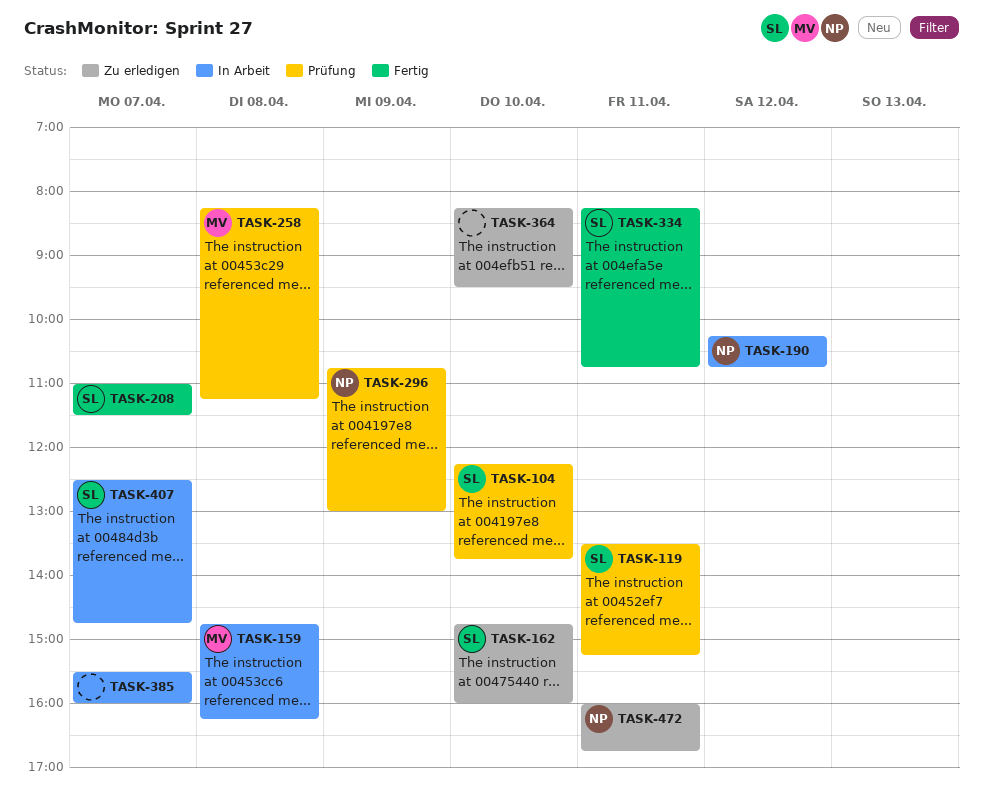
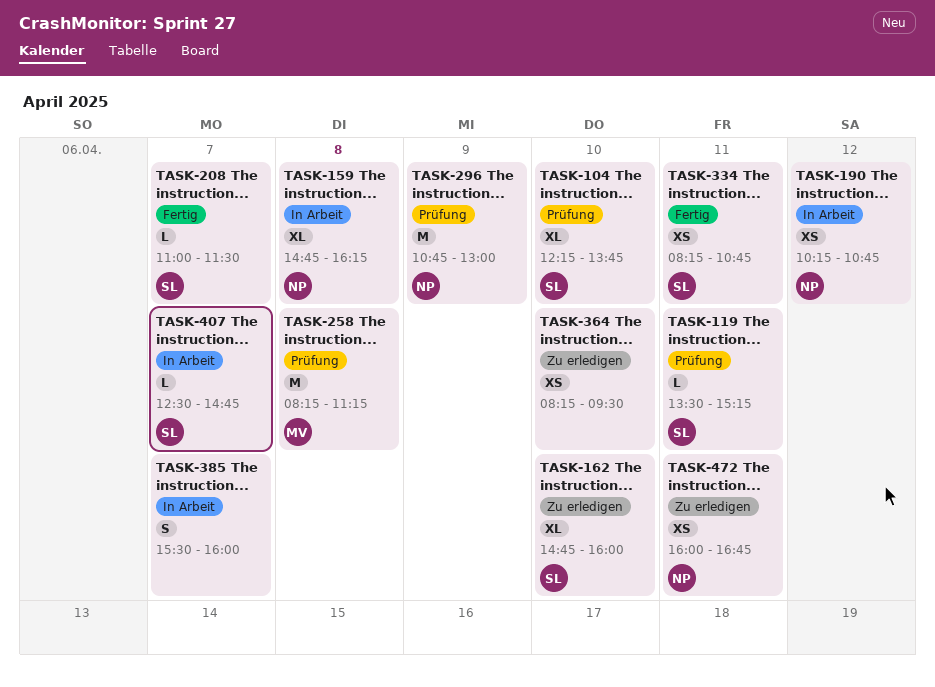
TASK-159, owner: MV -> NP

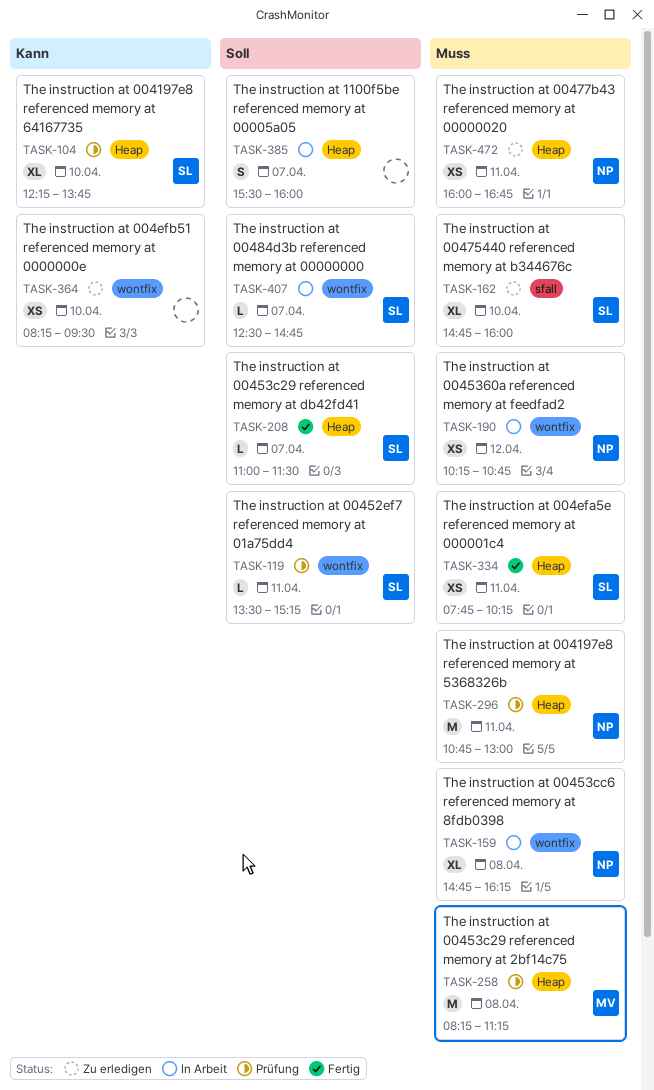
TASK-296, day: Apr 9 -> Apr 11
TASK-334, begins: 08:15 -> 07:45
TASK-334, ends: 10:45 -> 10:15

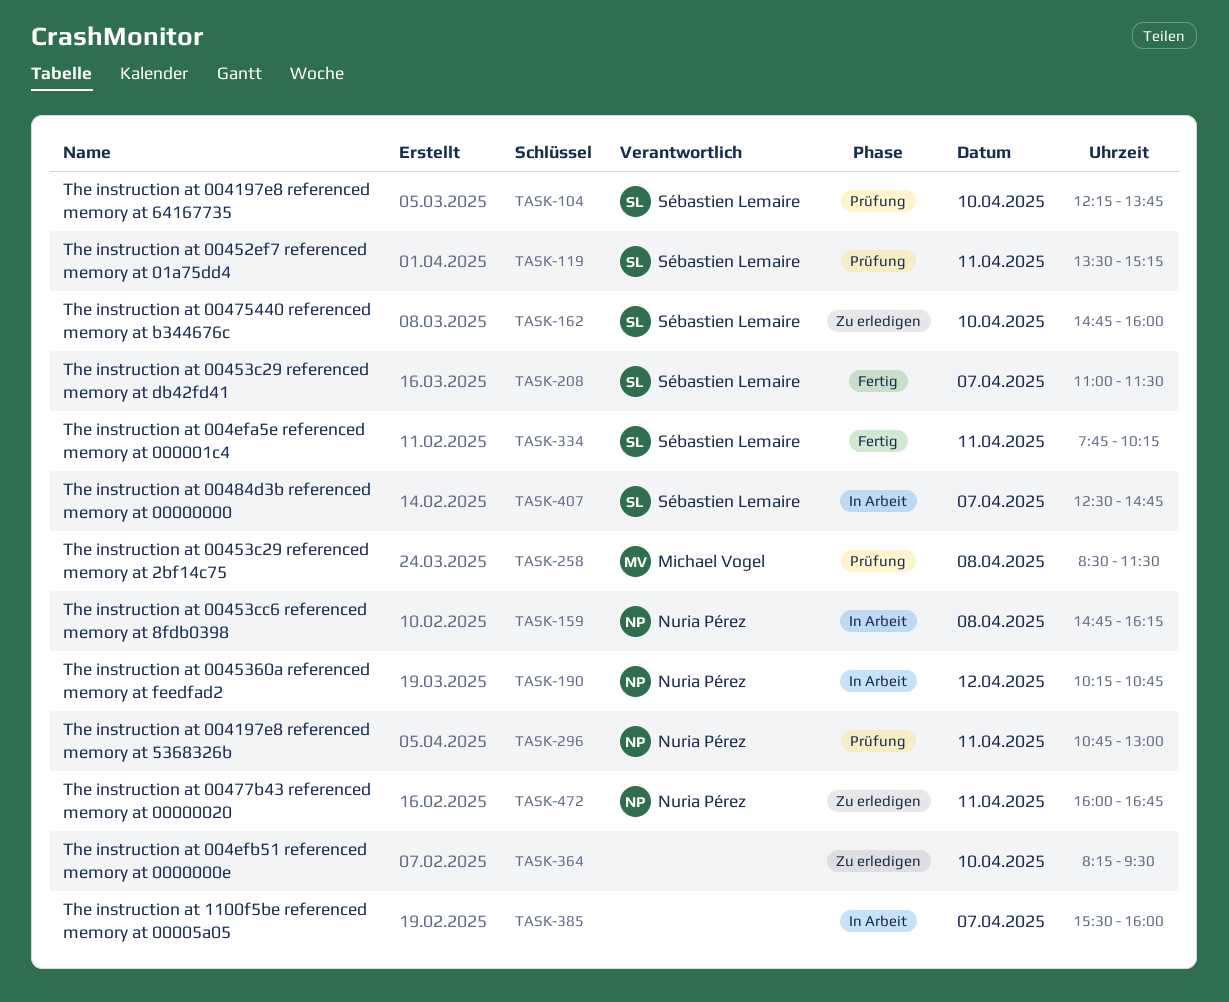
TASK-258, begins: 08:15 -> 08:30
TASK-258, ends: 11:15 -> 11:30

